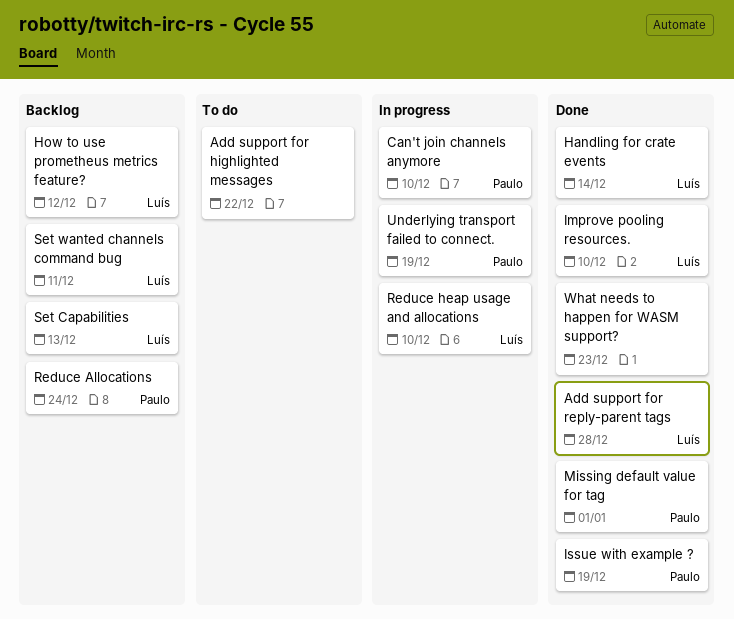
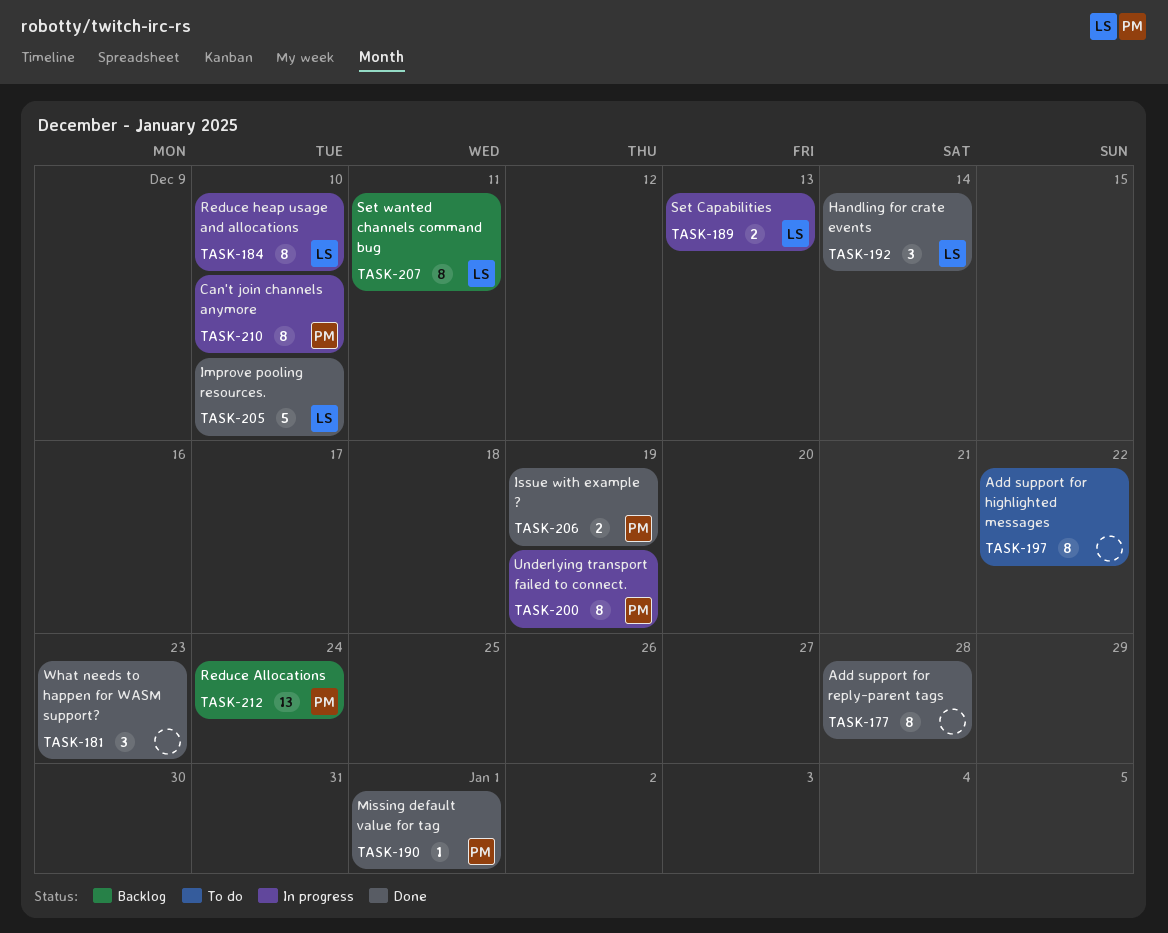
Add support for reply-parent tags, owner: Luís -> none
How to use prometheus metrics feature?: present -> none
Set Capabilities, status: Backlog -> In progress

